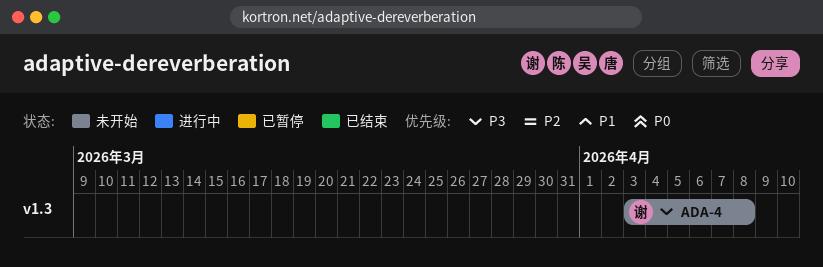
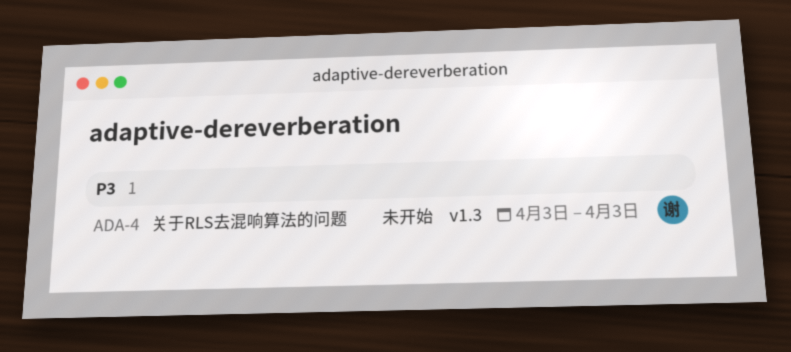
ADA-4, due: Apr 8 -> Apr 3

